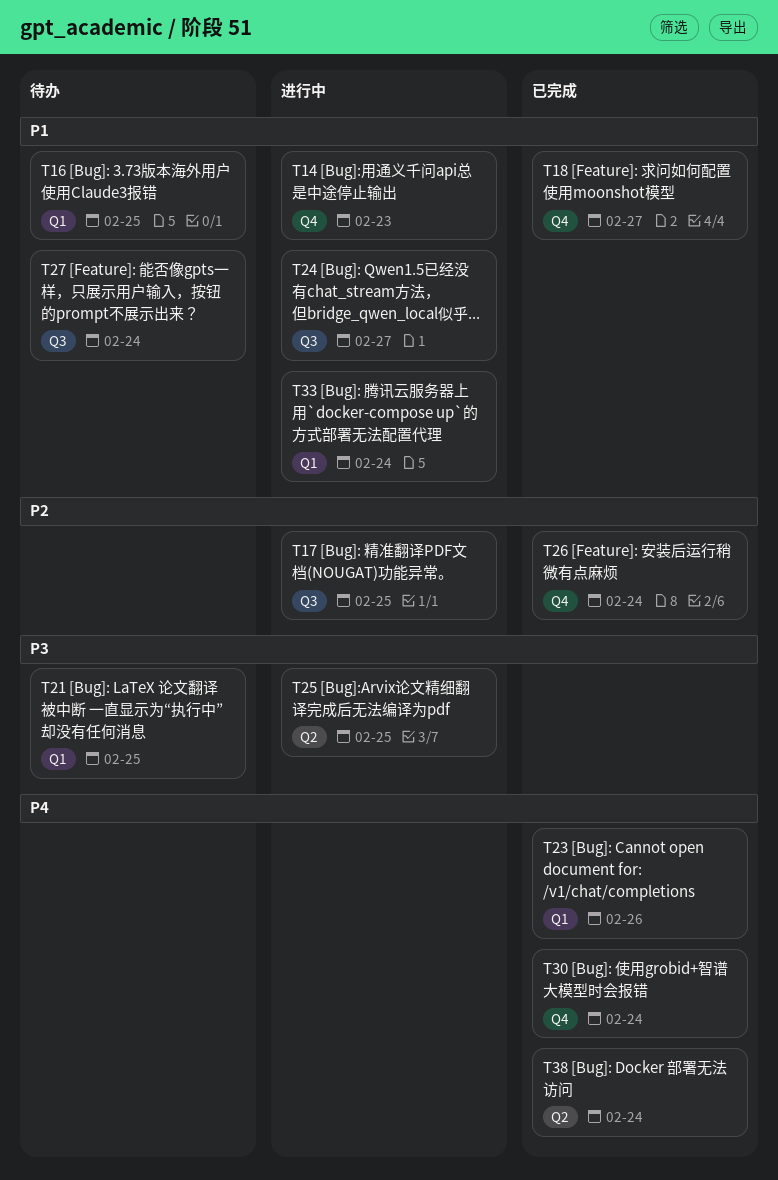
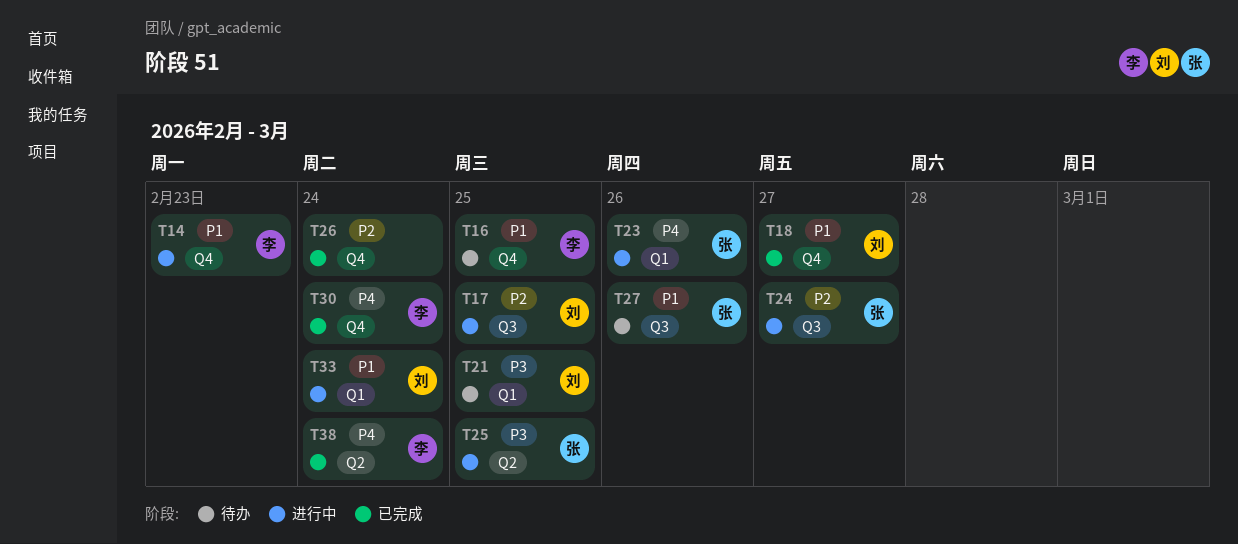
T16, label: Q1 -> Q4
T23, status: 已完成 -> 进行中
T24, priority: P1 -> P2
T27, due: Feb 24 -> Feb 26

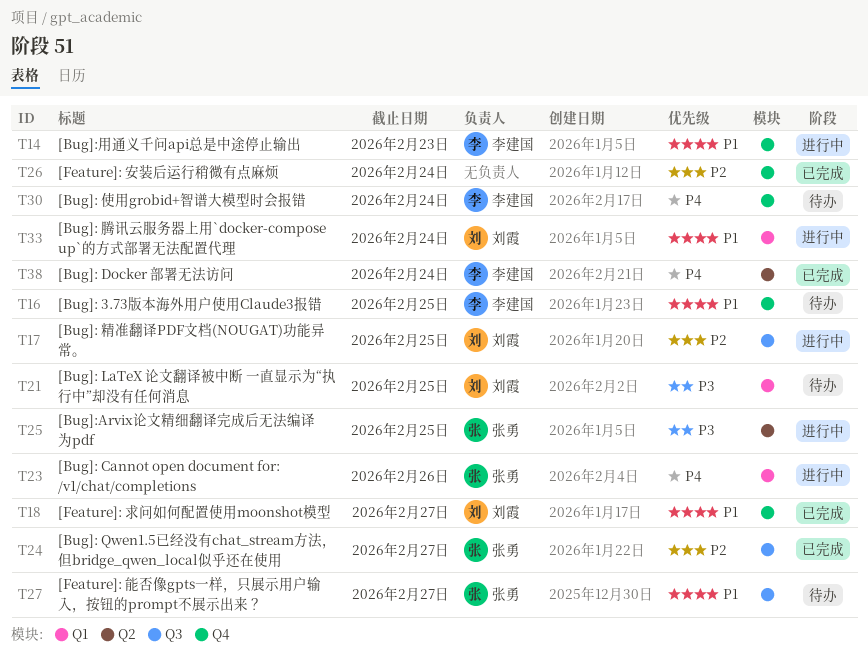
T24, status: 进行中 -> 已完成
T27, due: Feb 26 -> Feb 27
T30, status: 已完成 -> 待办

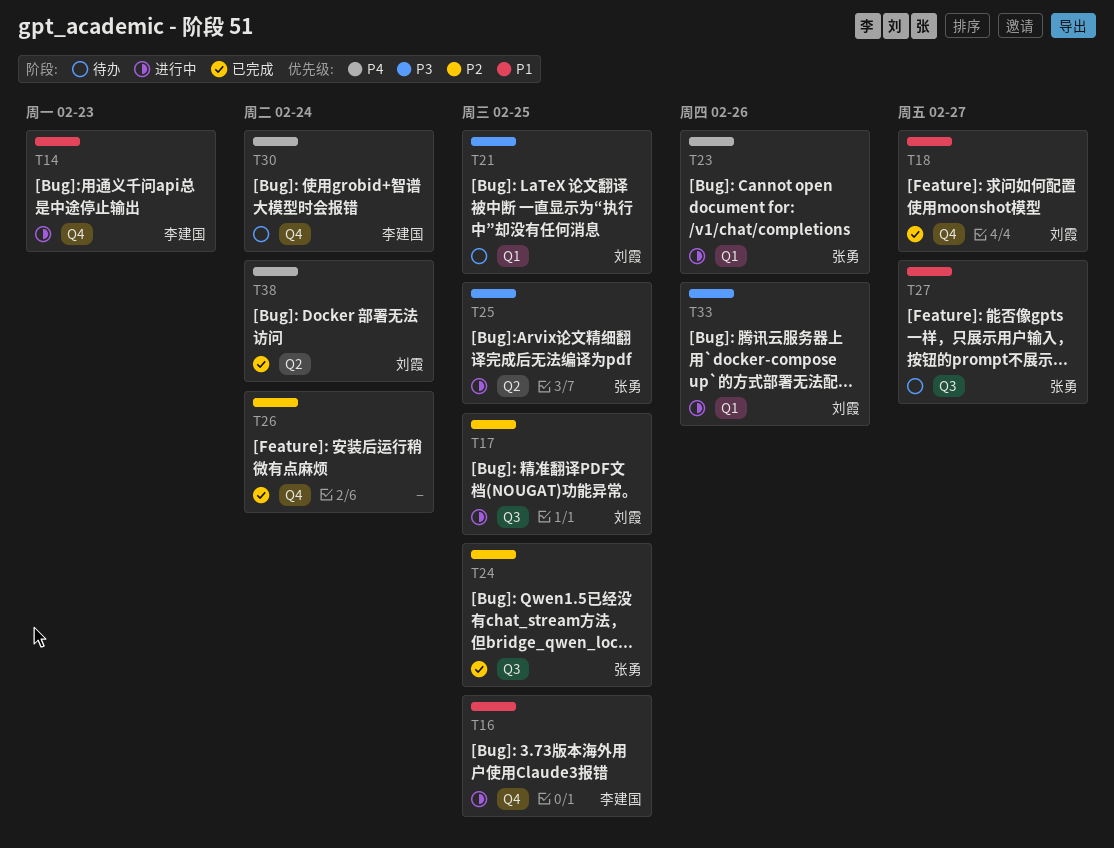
T16, status: 待办 -> 进行中
T24, due: Feb 27 -> Feb 25
T33, priority: P1 -> P3
T33, due: Feb 24 -> Feb 26
T38, owner: 李建国 -> 刘霞

